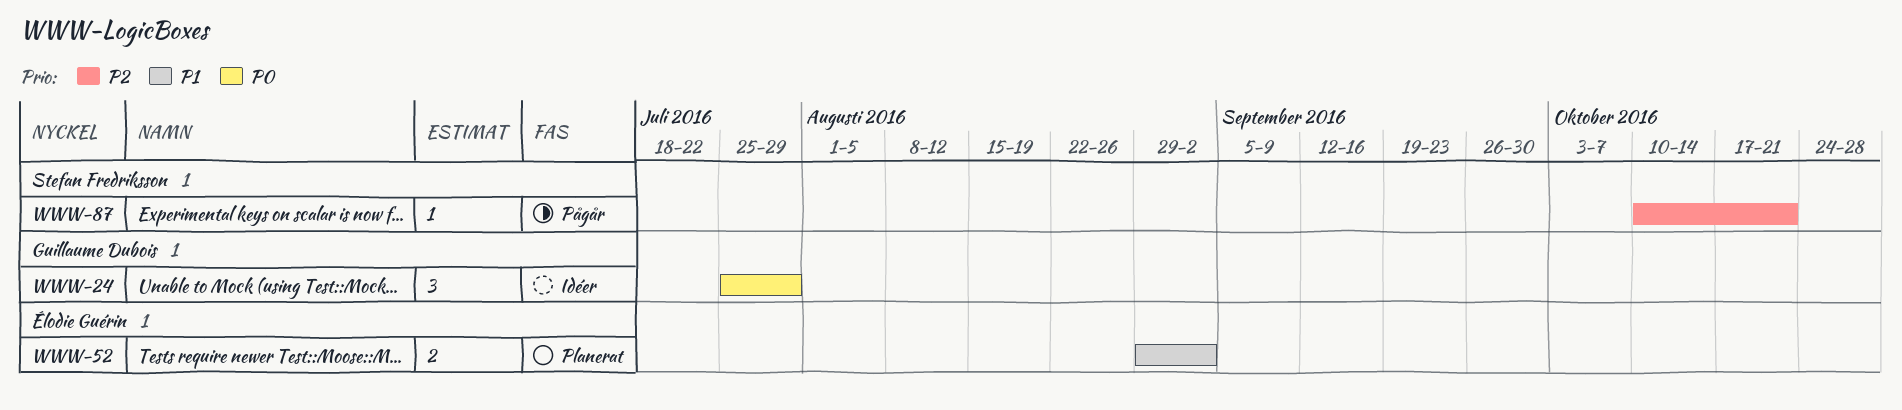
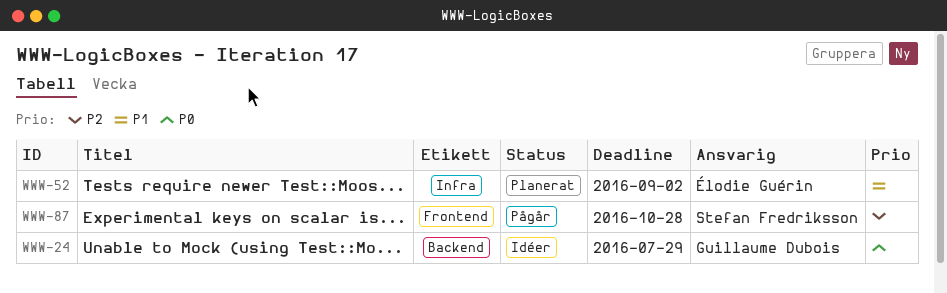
WWW-87, due: Oct 21 -> Oct 28

